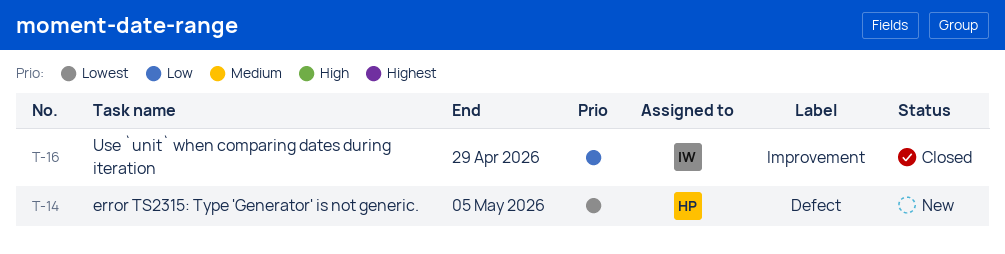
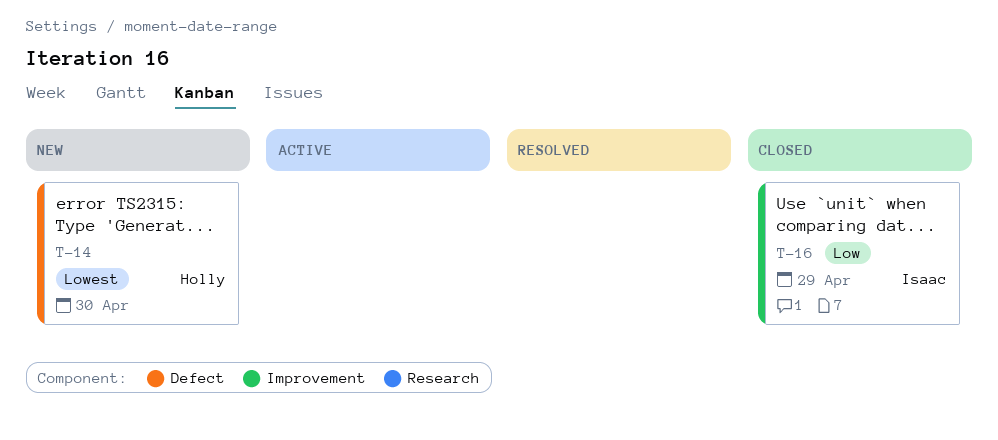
T-14, due: May 5 -> Apr 30

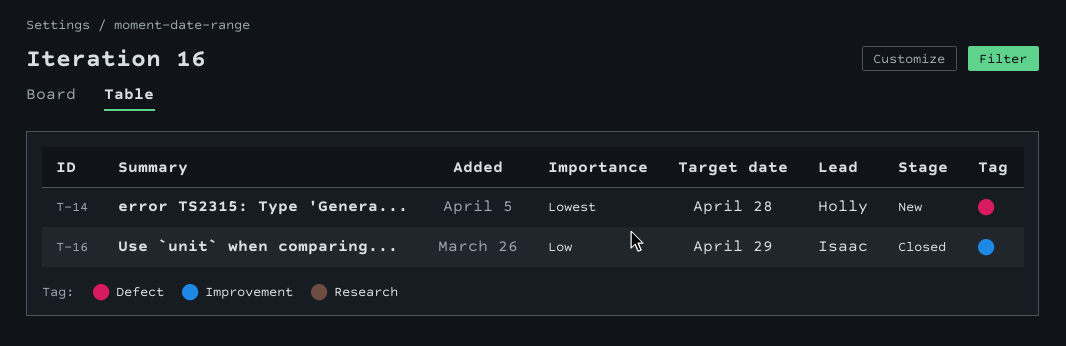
T-14, due: Apr 30 -> Apr 28

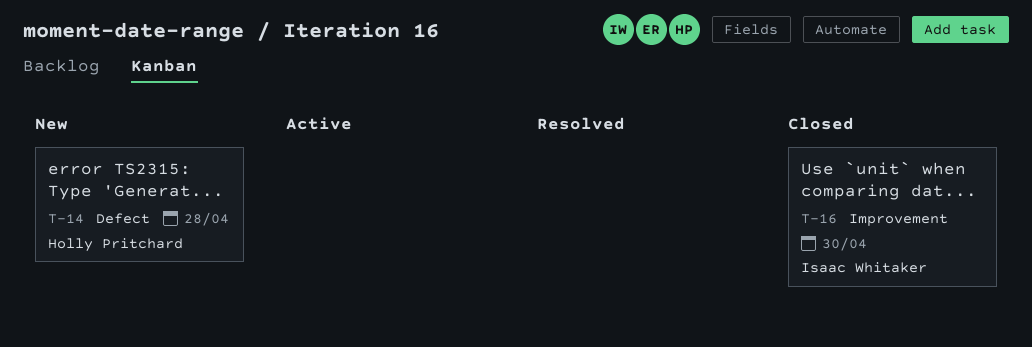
T-16, due: Apr 29 -> Apr 30

